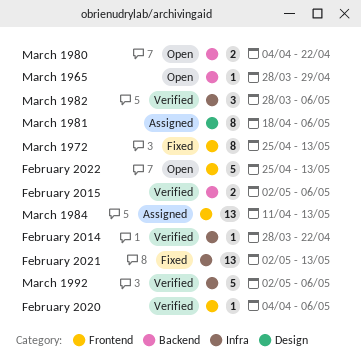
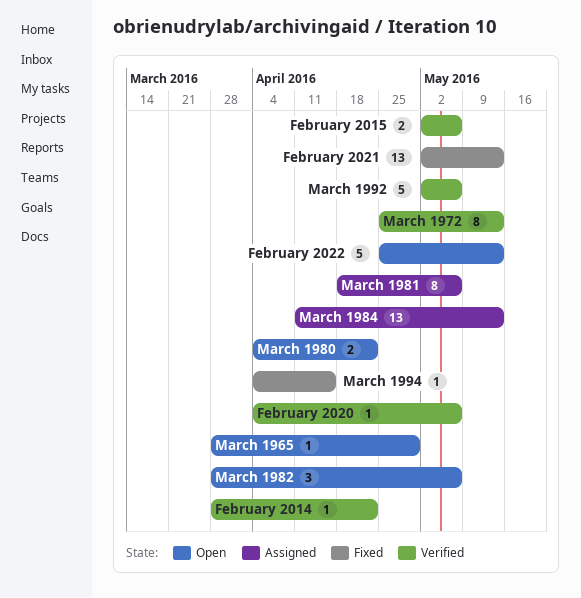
March 1972, status: Fixed -> Verified
March 1982, status: Verified -> Open
March 1994: none -> present

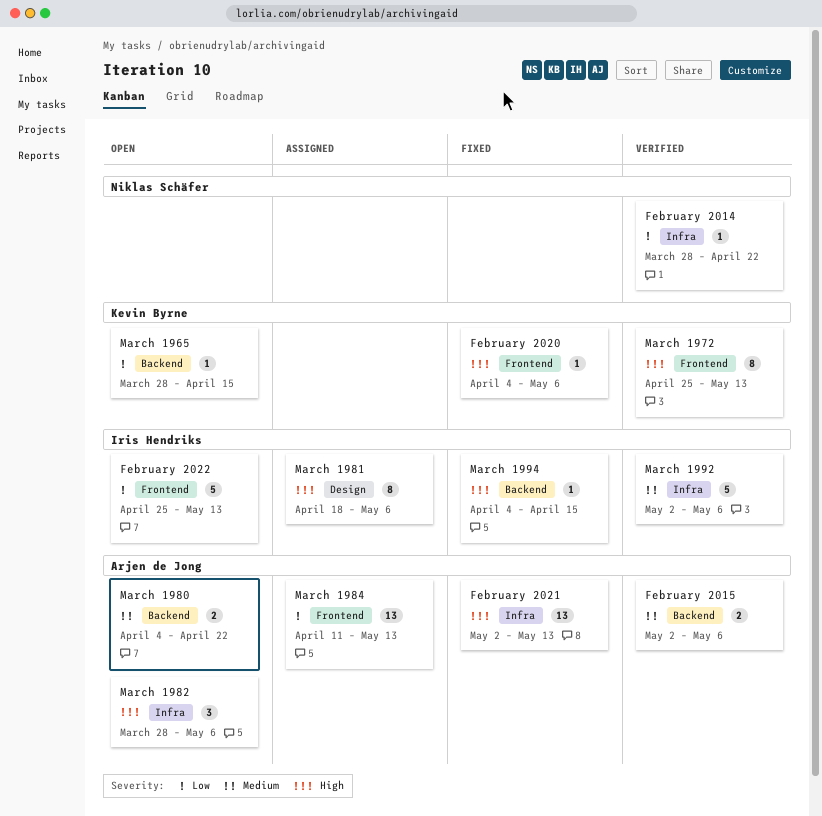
February 2020, status: Verified -> Fixed
March 1965, due: Apr 29 -> Apr 15

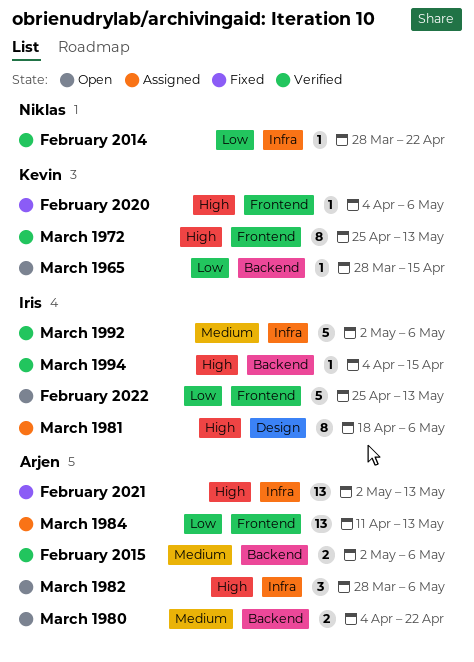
March 1994, status: Fixed -> Verified

